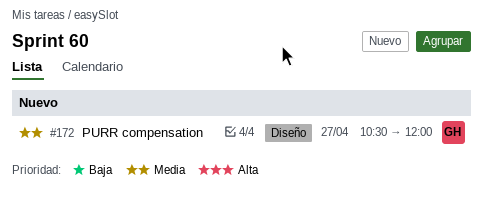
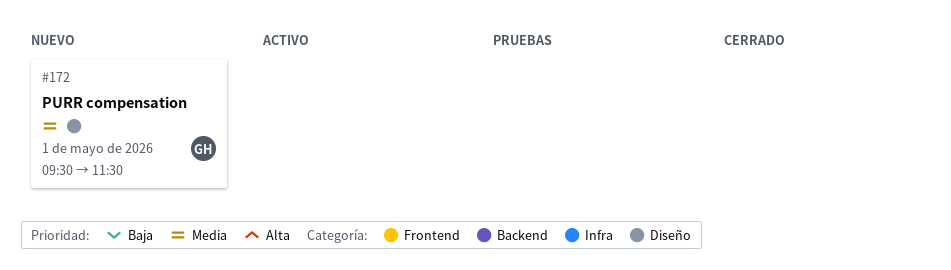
#172, day: Apr 27 -> May 1
#172, begins: 10:30 -> 09:30
#172, ends: 12:00 -> 11:30

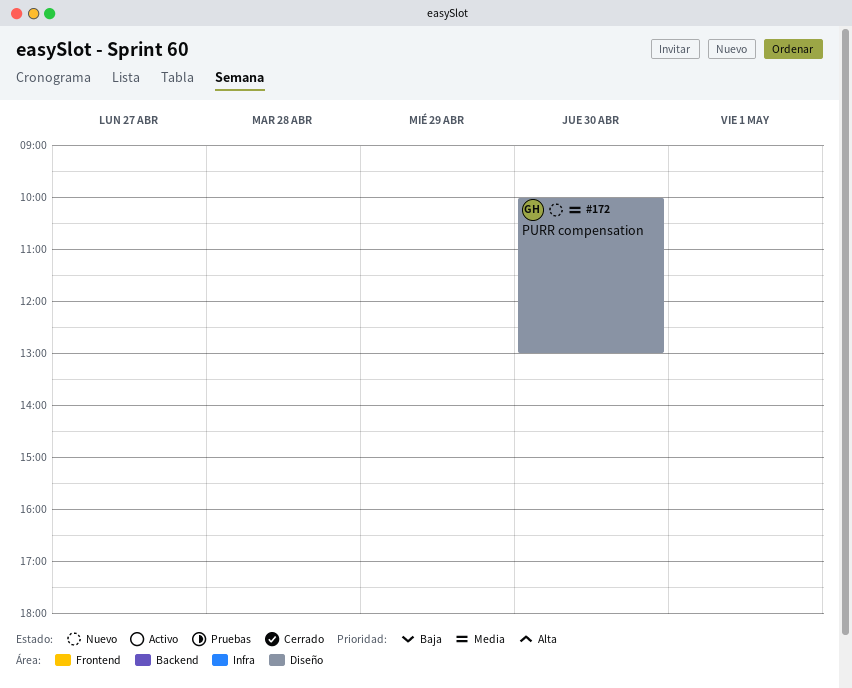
#172, day: May 1 -> Apr 30
#172, begins: 09:30 -> 10:00
#172, ends: 11:30 -> 13:00

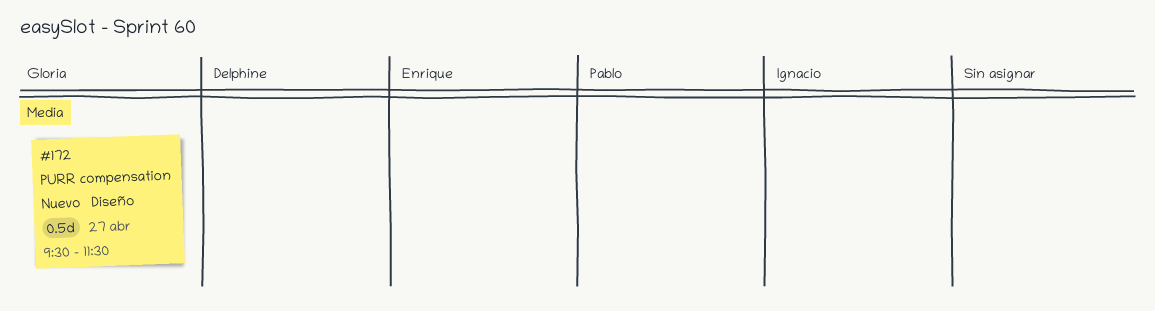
#172, day: Apr 30 -> Apr 27
#172, begins: 10:00 -> 09:30
#172, ends: 13:00 -> 11:30

